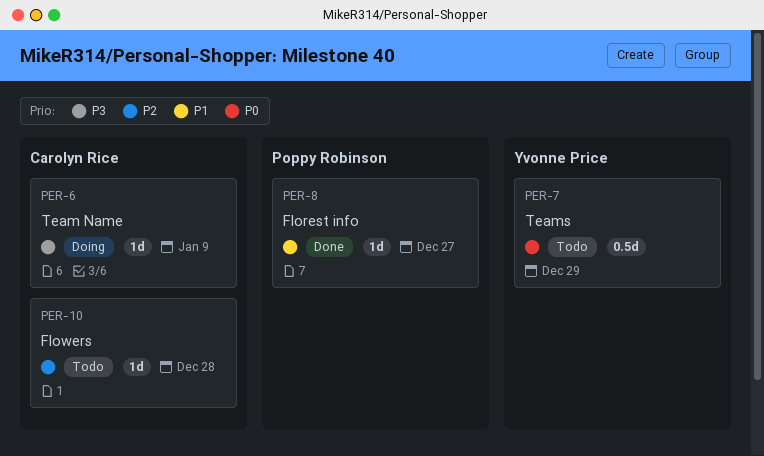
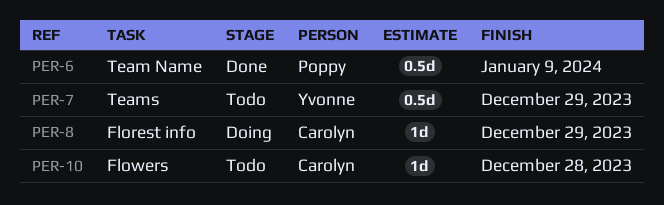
PER-6, status: Doing -> Done
PER-6, owner: Carolyn Rice -> Poppy Robinson
PER-6, estimate: 1d -> 0.5d
PER-8, status: Done -> Doing
PER-8, owner: Poppy Robinson -> Carolyn Rice
PER-8, due: Dec 27 -> Dec 29

